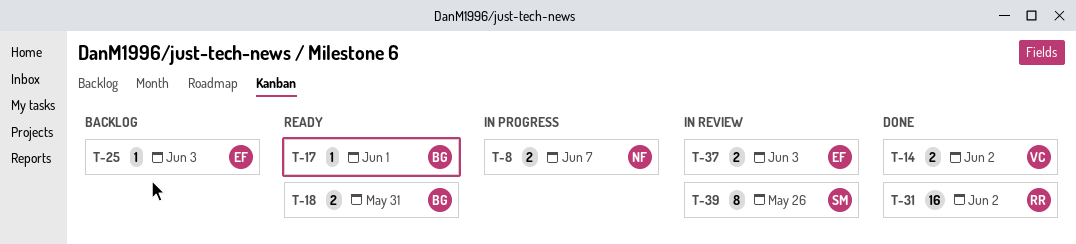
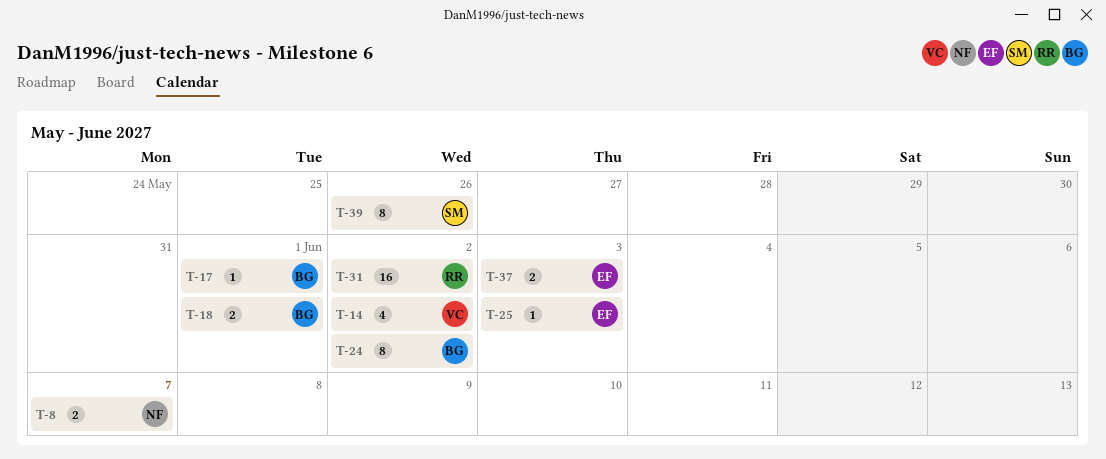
T-14, estimate: 2 -> 4
T-18, due: May 31 -> Jun 1
T-24: none -> present

